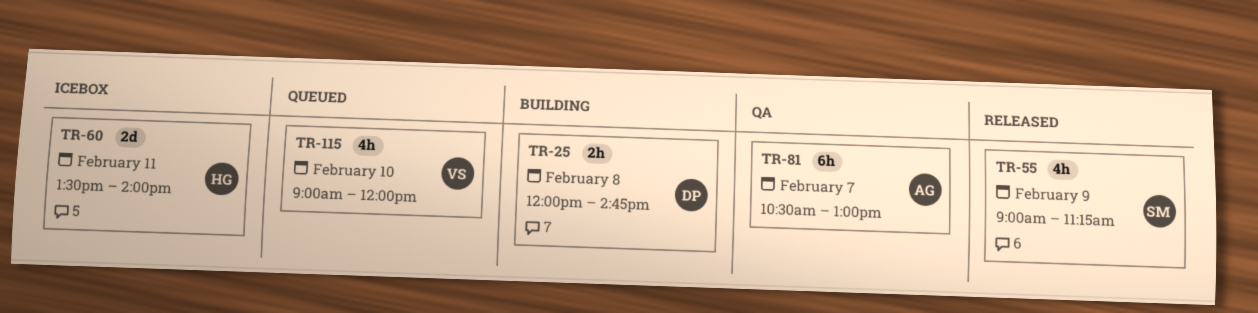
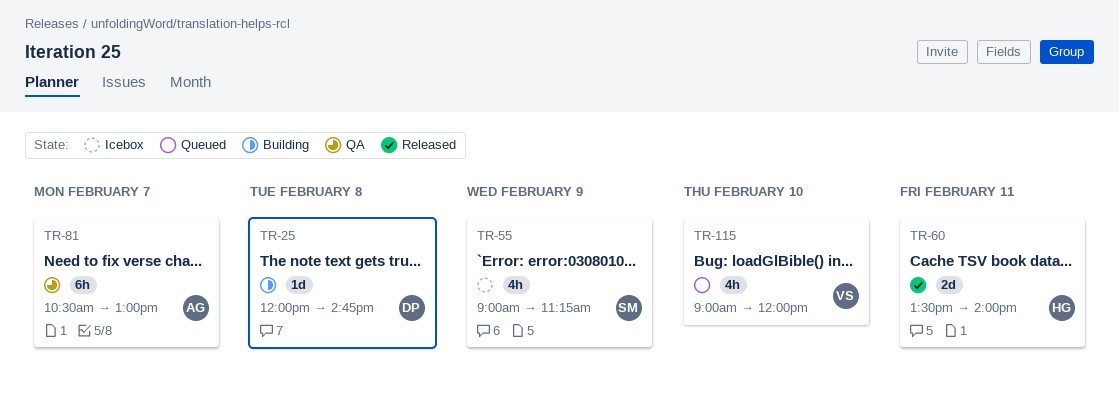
TR-25, estimate: 2h -> 1d
TR-55, status: Released -> Icebox
TR-60, status: Icebox -> Released

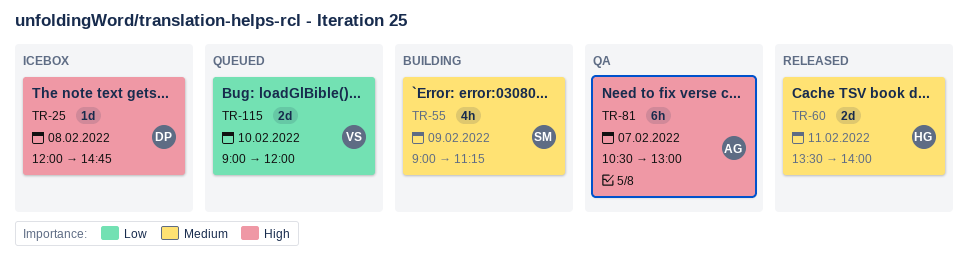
TR-25, status: Building -> Icebox
TR-55, status: Icebox -> Building
TR-115, estimate: 4h -> 2d

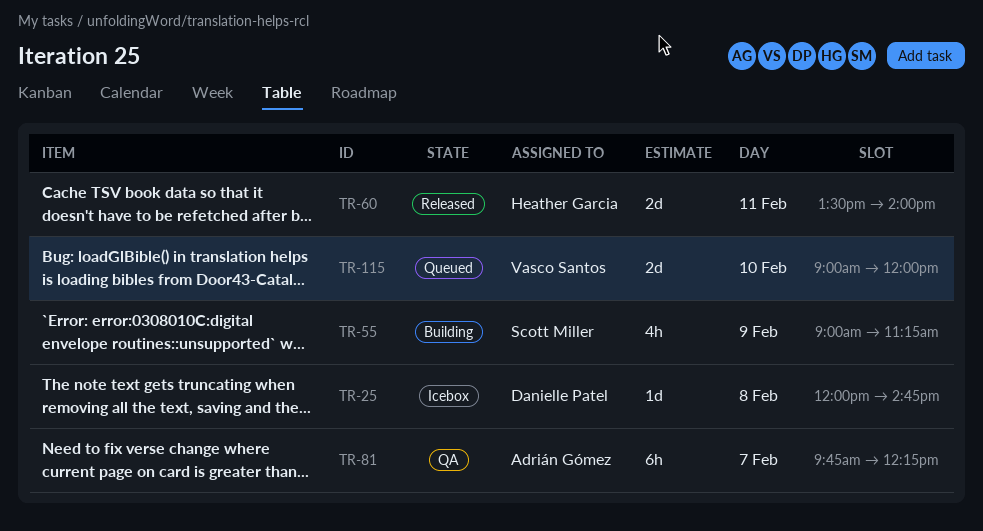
TR-81, begins: 10:30 -> 09:45
TR-81, ends: 13:00 -> 12:15

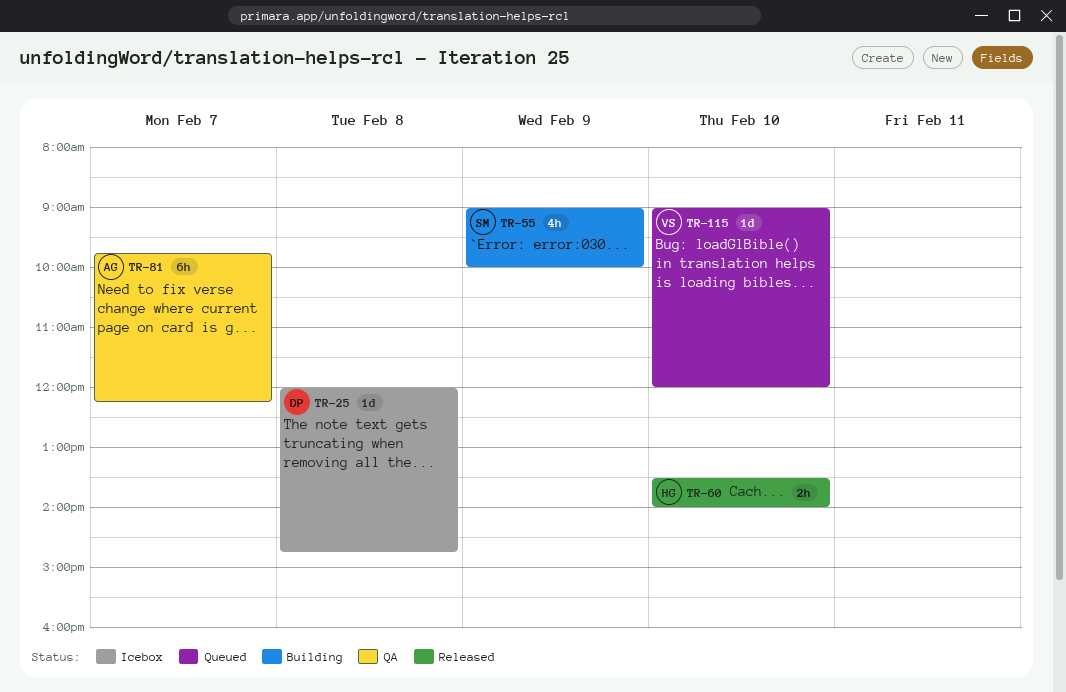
TR-55, ends: 11:15 -> 10:00
TR-60, estimate: 2d -> 2h
TR-60, day: Feb 11 -> Feb 10
TR-115, estimate: 2d -> 1d

